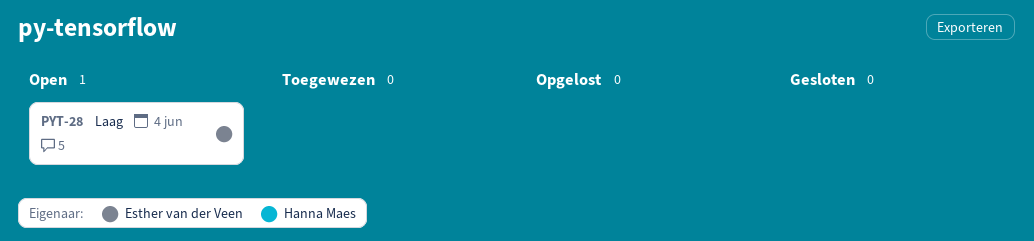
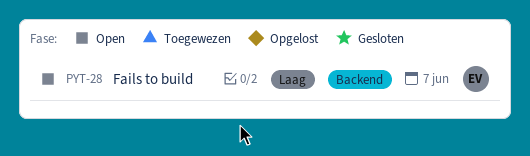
PYT-28, due: Jun 4 -> Jun 7

